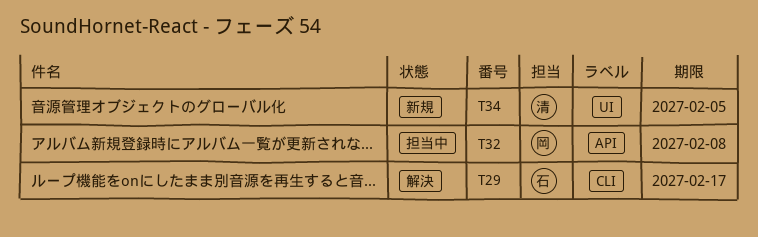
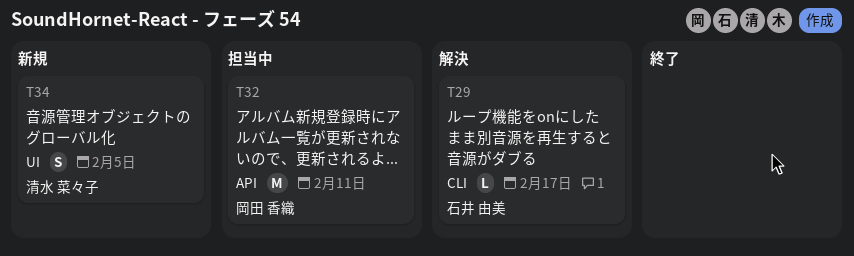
T32, due: Feb 8 -> Feb 11

